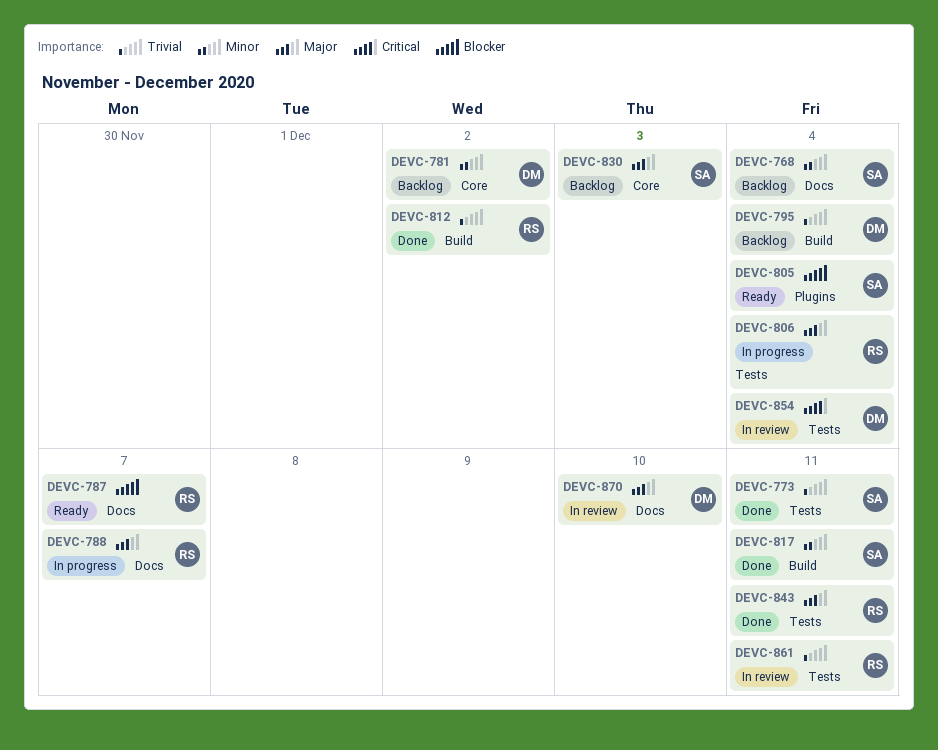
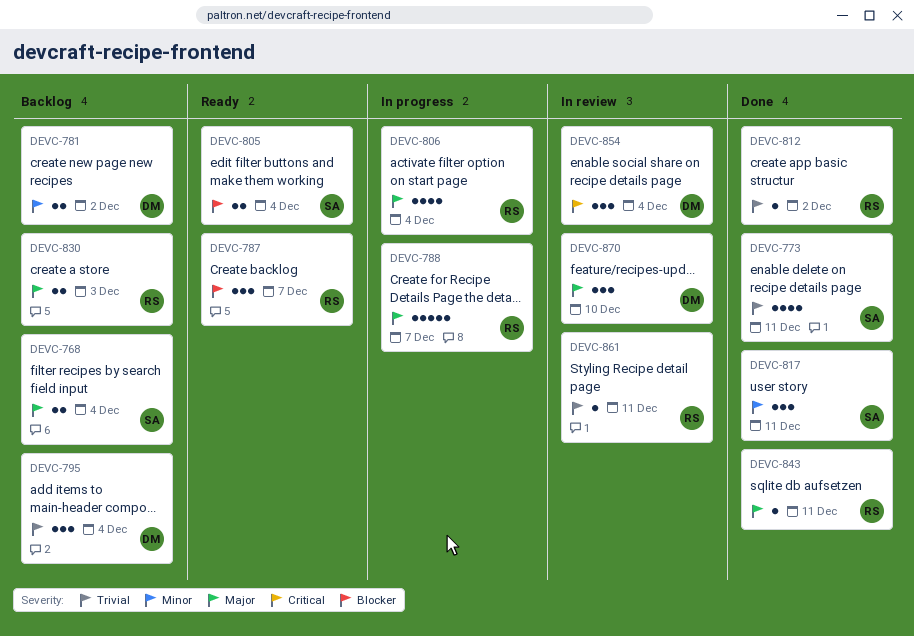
DEVC-768, priority: Minor -> Major
DEVC-830, owner: SA -> RS

